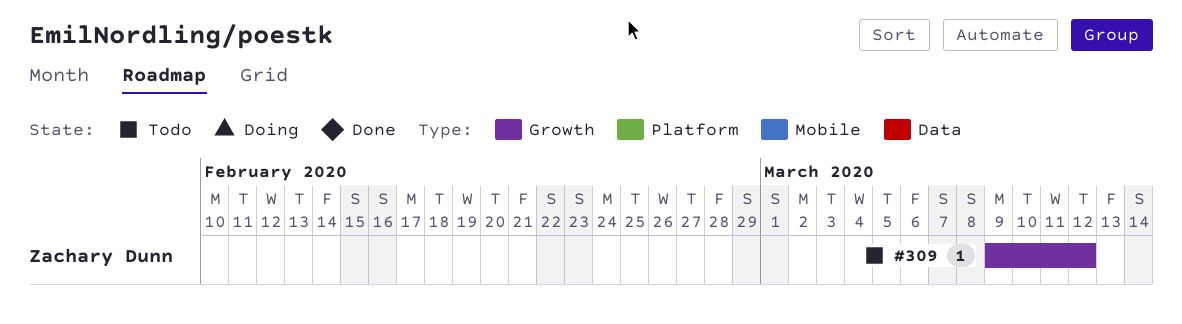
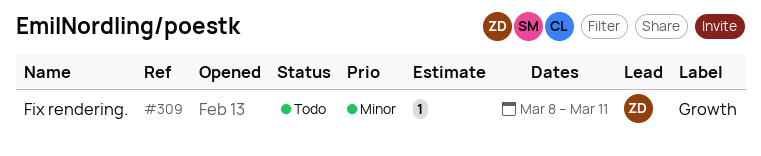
#309, start: Mar 9 -> Mar 8
#309, due: Mar 12 -> Mar 11

